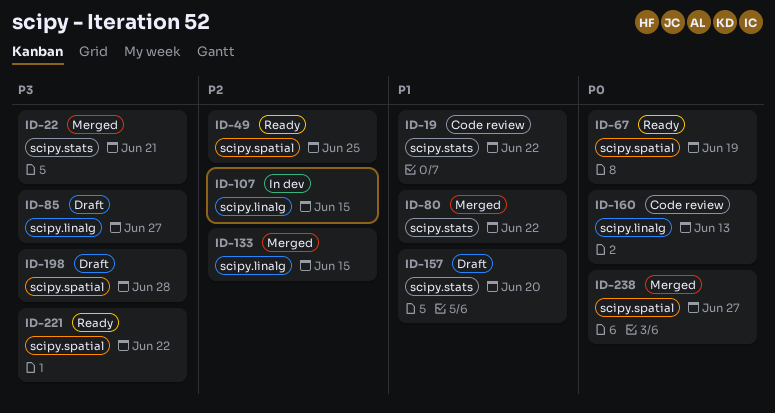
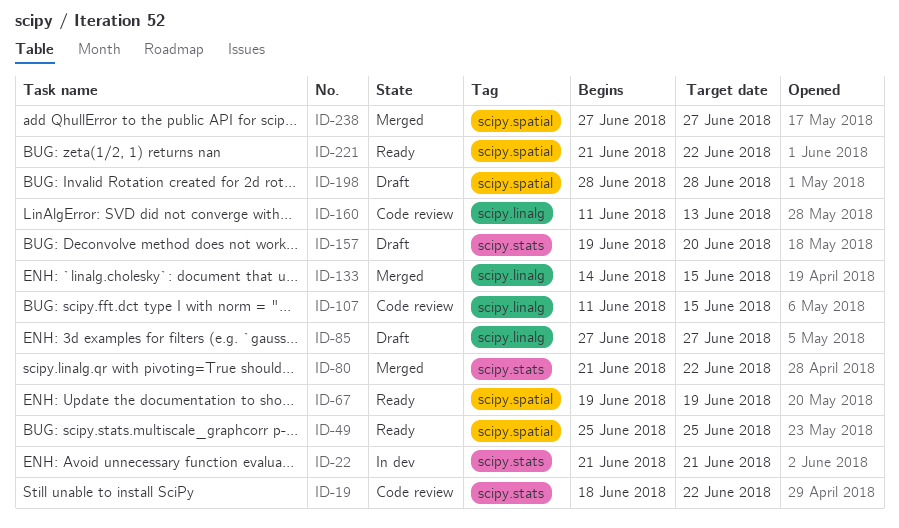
ID-22, status: Merged -> In dev
ID-107, status: In dev -> Code review

